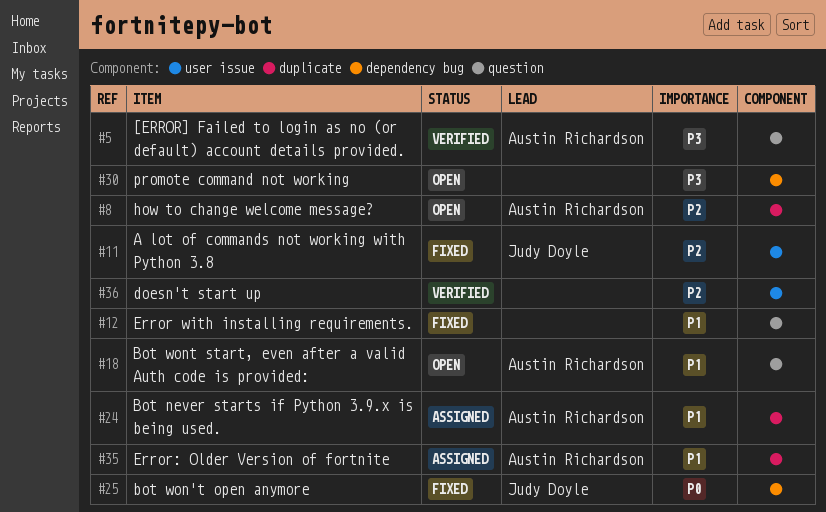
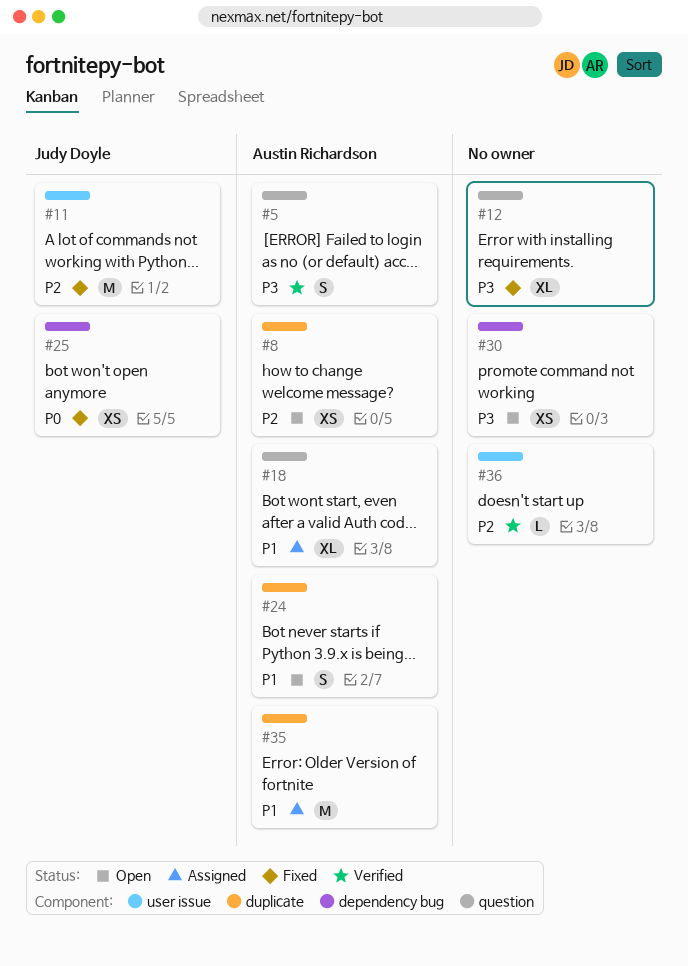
#12, priority: P1 -> P3
#18, status: Open -> Assigned
#24, status: Assigned -> Open

